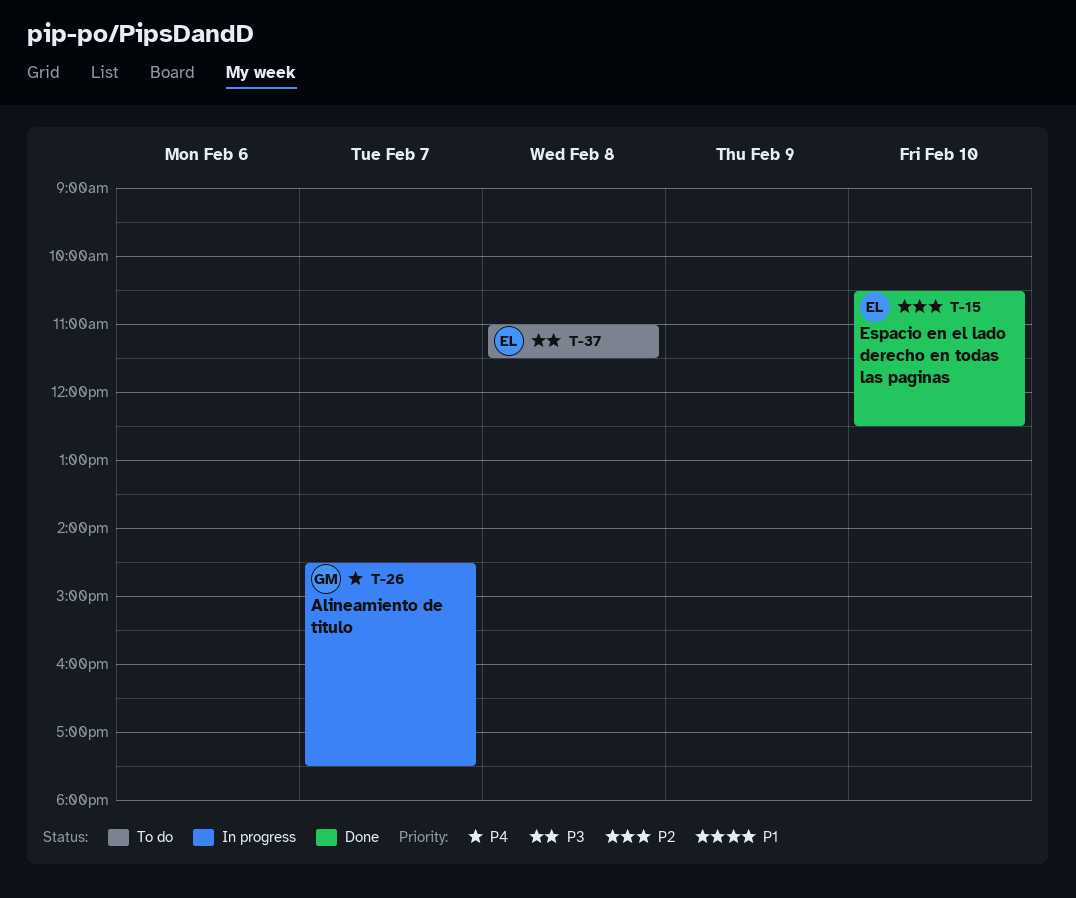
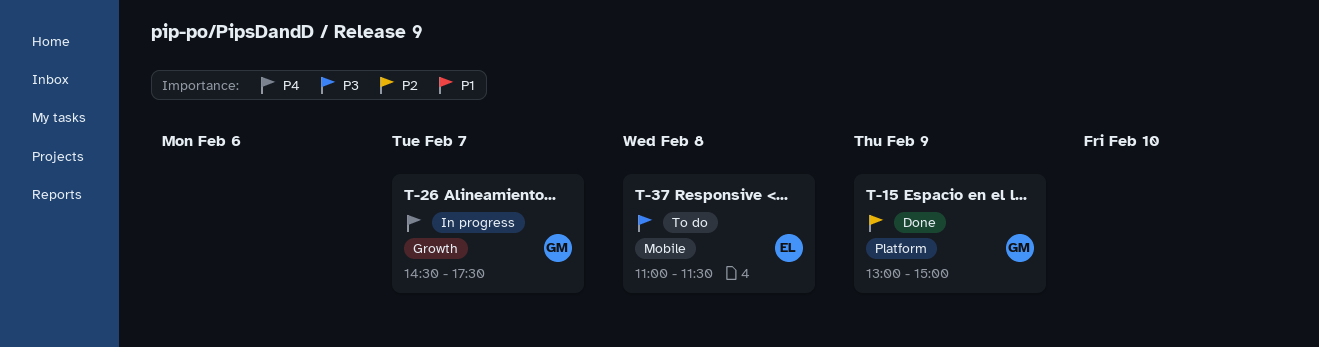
T-15, owner: EL -> GM
T-15, day: Feb 10 -> Feb 9
T-15, begins: 10:30 -> 13:00
T-15, ends: 12:30 -> 15:00

